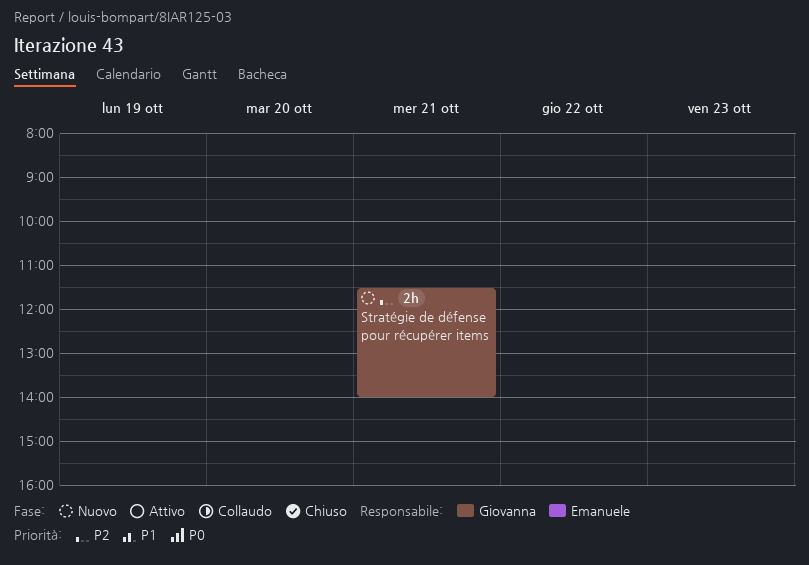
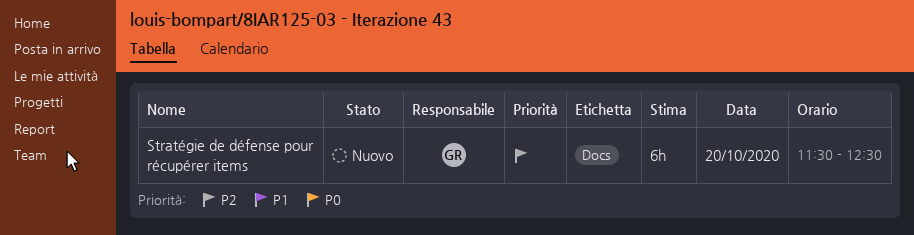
Stratégie de défense pour récupérer items, estimate: 2h -> 6h
Stratégie de défense pour récupérer items, day: Oct 21 -> Oct 20
Stratégie de défense pour récupérer items, ends: 14:00 -> 12:30

